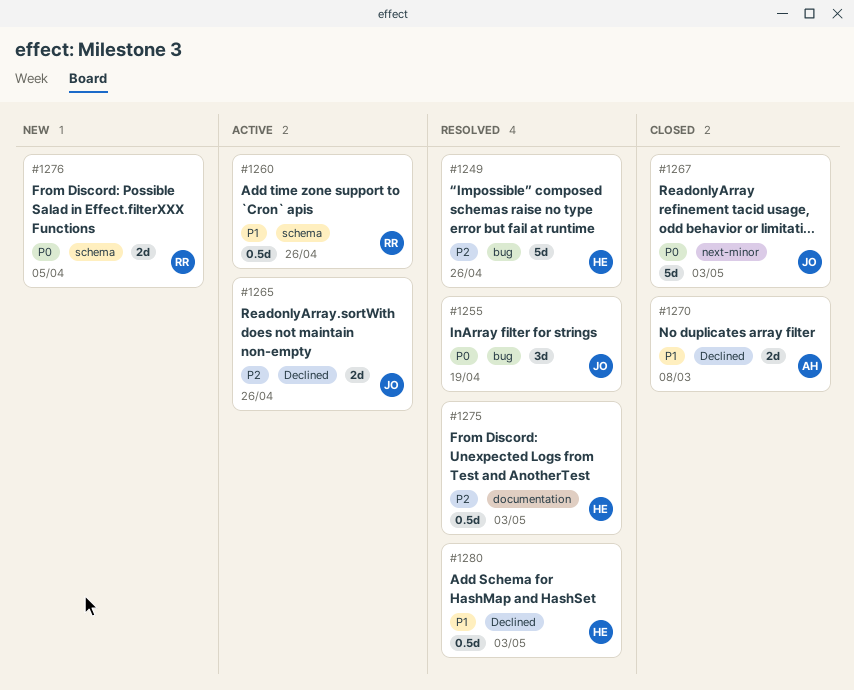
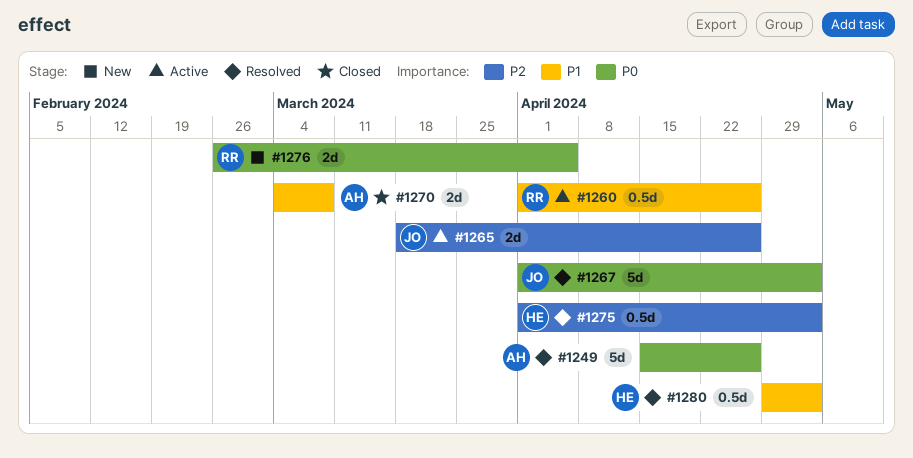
#1249, owner: HE -> AH
#1249, priority: P2 -> P0
#1255: present -> none
#1267, status: Closed -> Resolved

